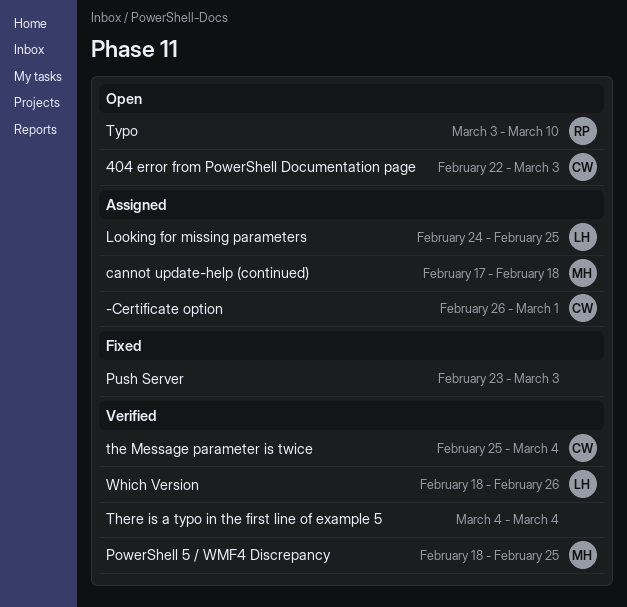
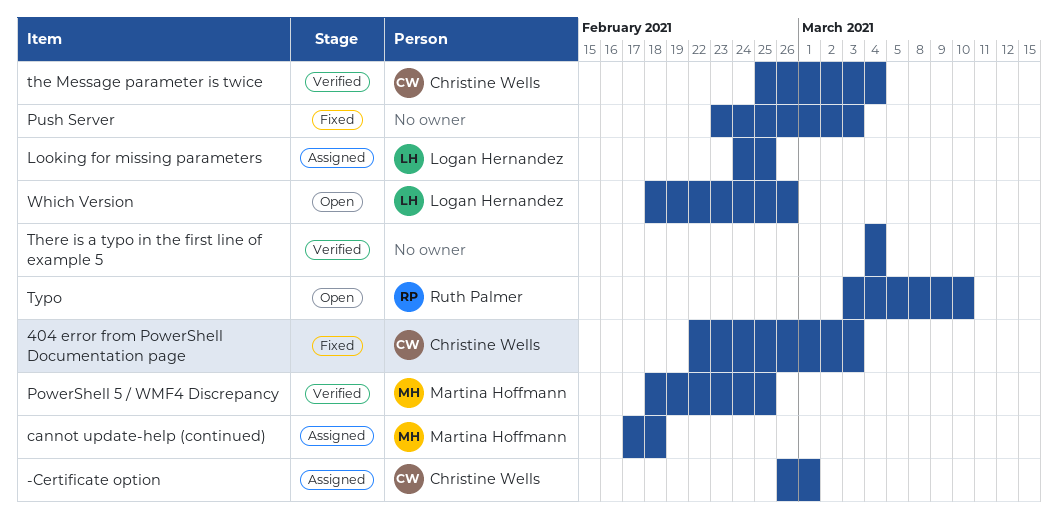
404 error from PowerShell Documentation page, status: Open -> Fixed
Which Version, status: Verified -> Open

